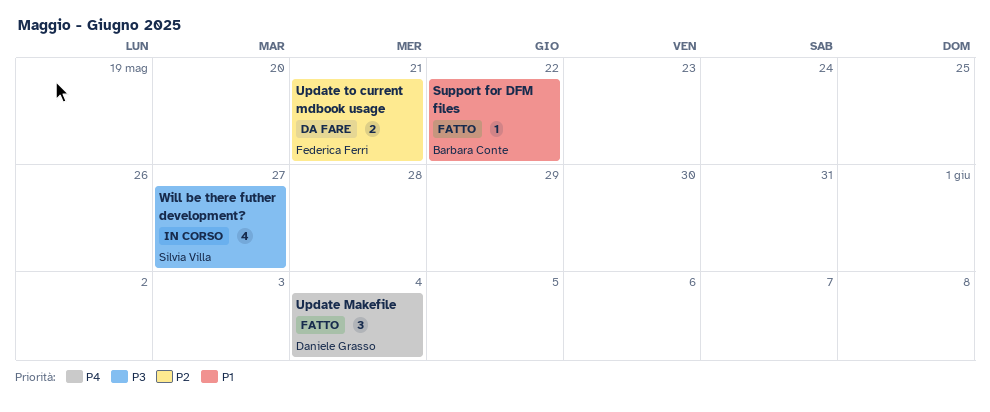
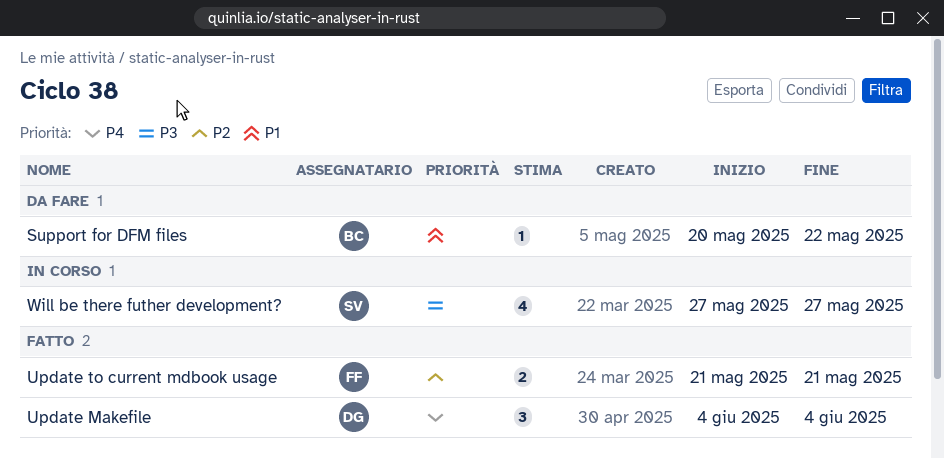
Support for DFM files, status: Fatto -> Da fare
Update to current mdbook usage, status: Da fare -> Fatto

